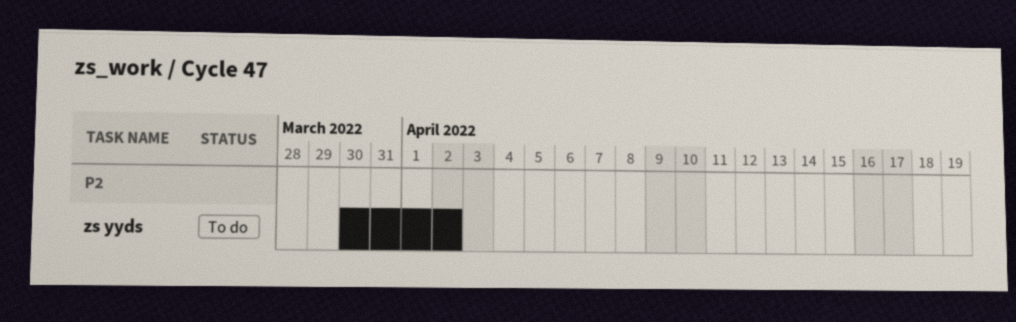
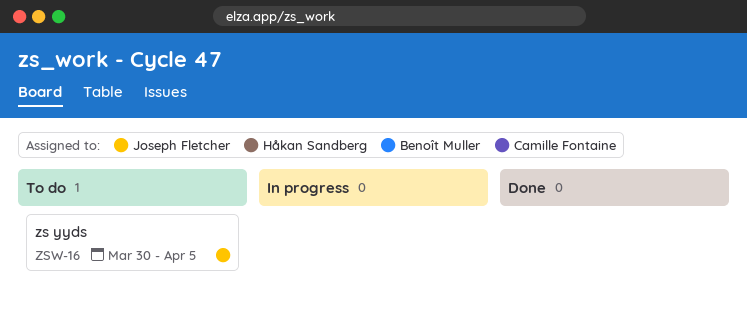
zs yyds, due: Apr 2 -> Apr 5

